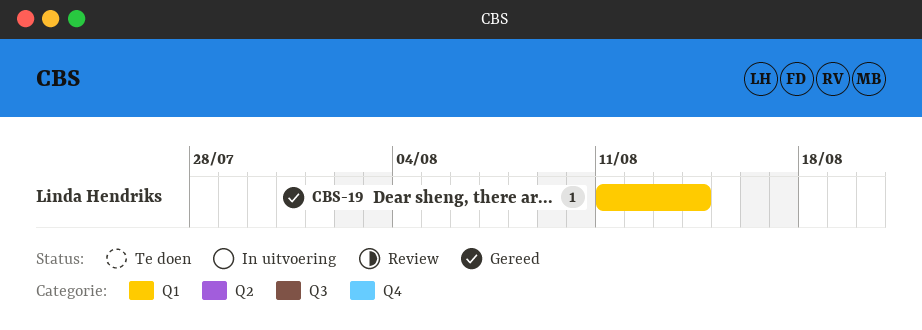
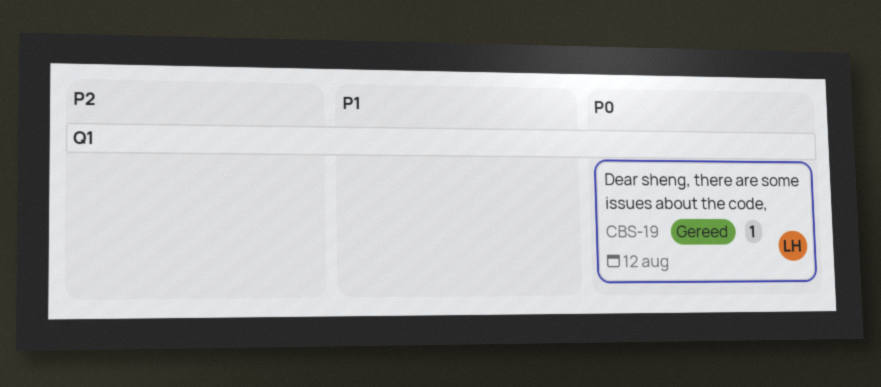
CBS-19, due: Aug 14 -> Aug 12

